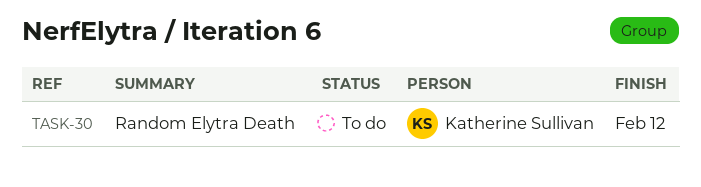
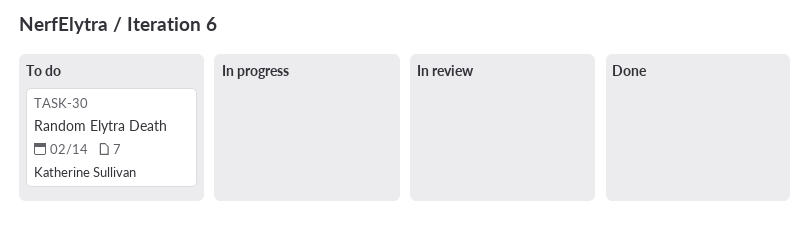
TASK-30, due: Feb 12 -> Feb 14

